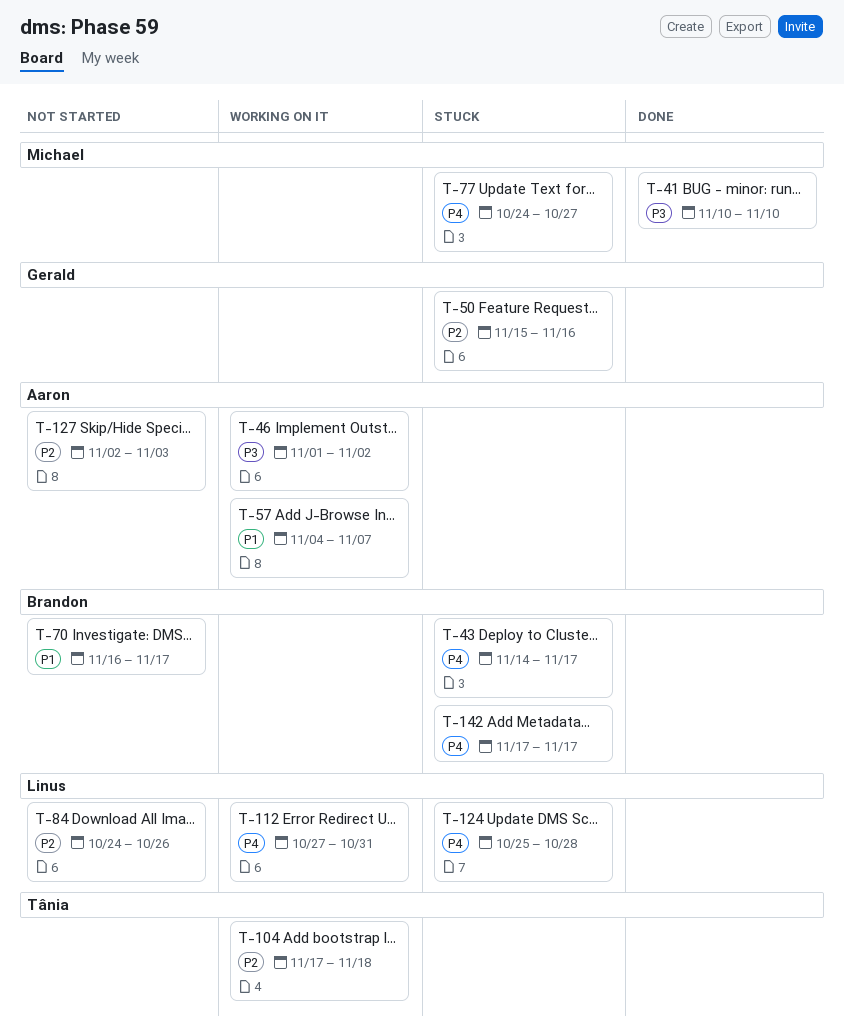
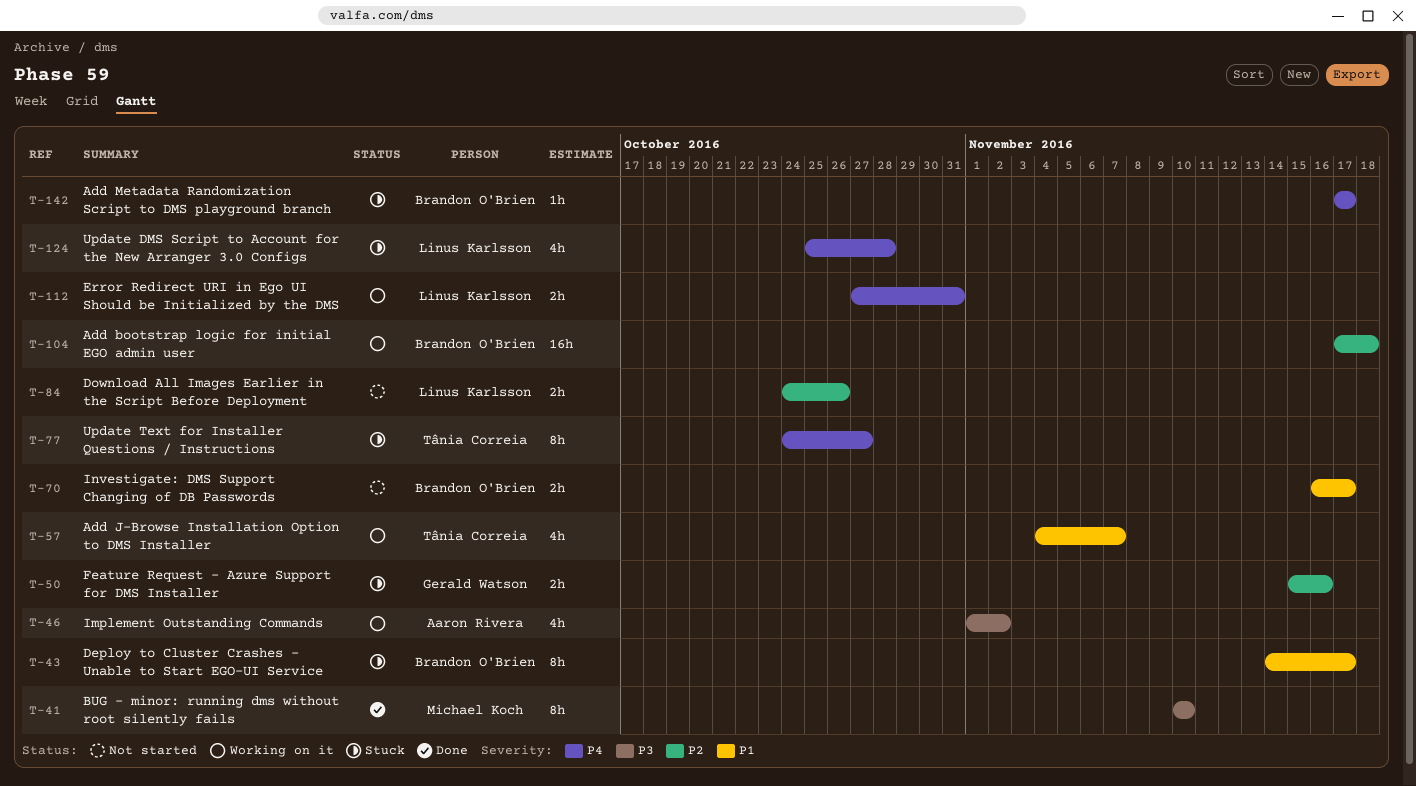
T-43, priority: P4 -> P1
T-57, owner: Aaron Rivera -> Tânia Correia
T-77, owner: Michael Koch -> Tânia Correia
T-104, owner: Tânia Correia -> Brandon O'Brien
T-127: present -> none

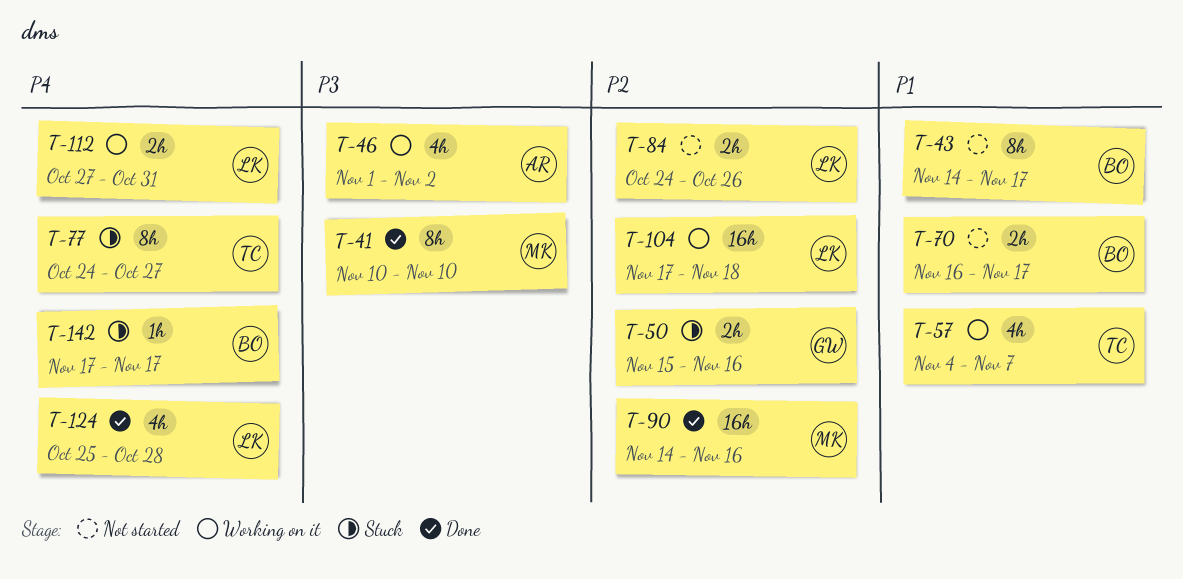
T-43, status: Stuck -> Not started
T-90: none -> present
T-104, owner: Brandon O'Brien -> Linus Karlsson
T-124, status: Stuck -> Done

